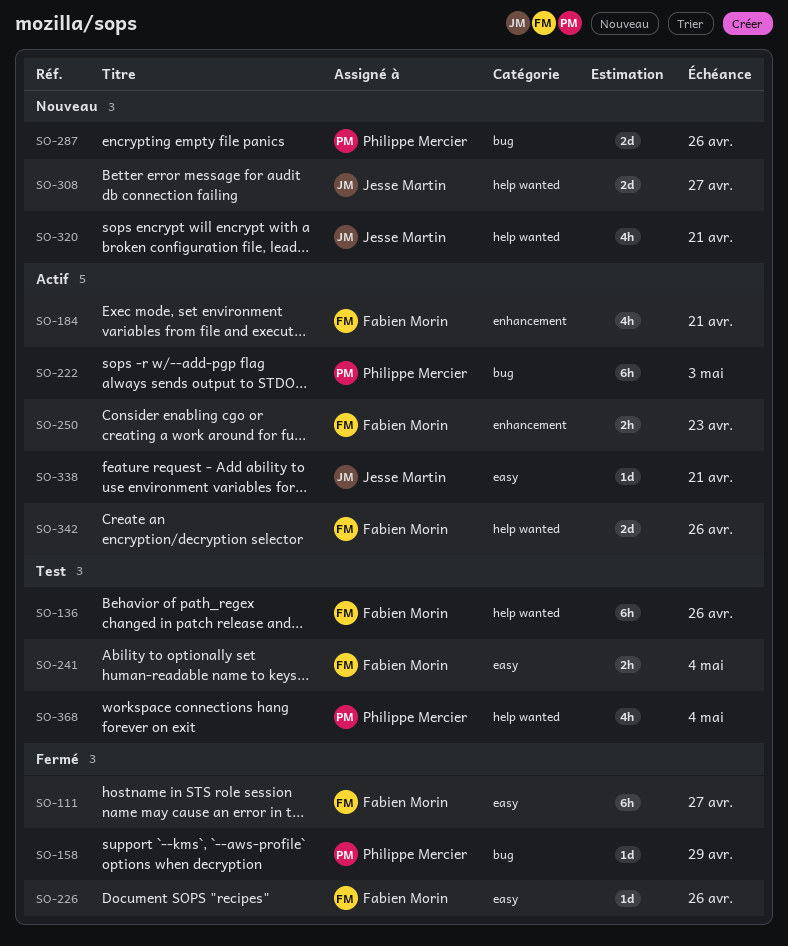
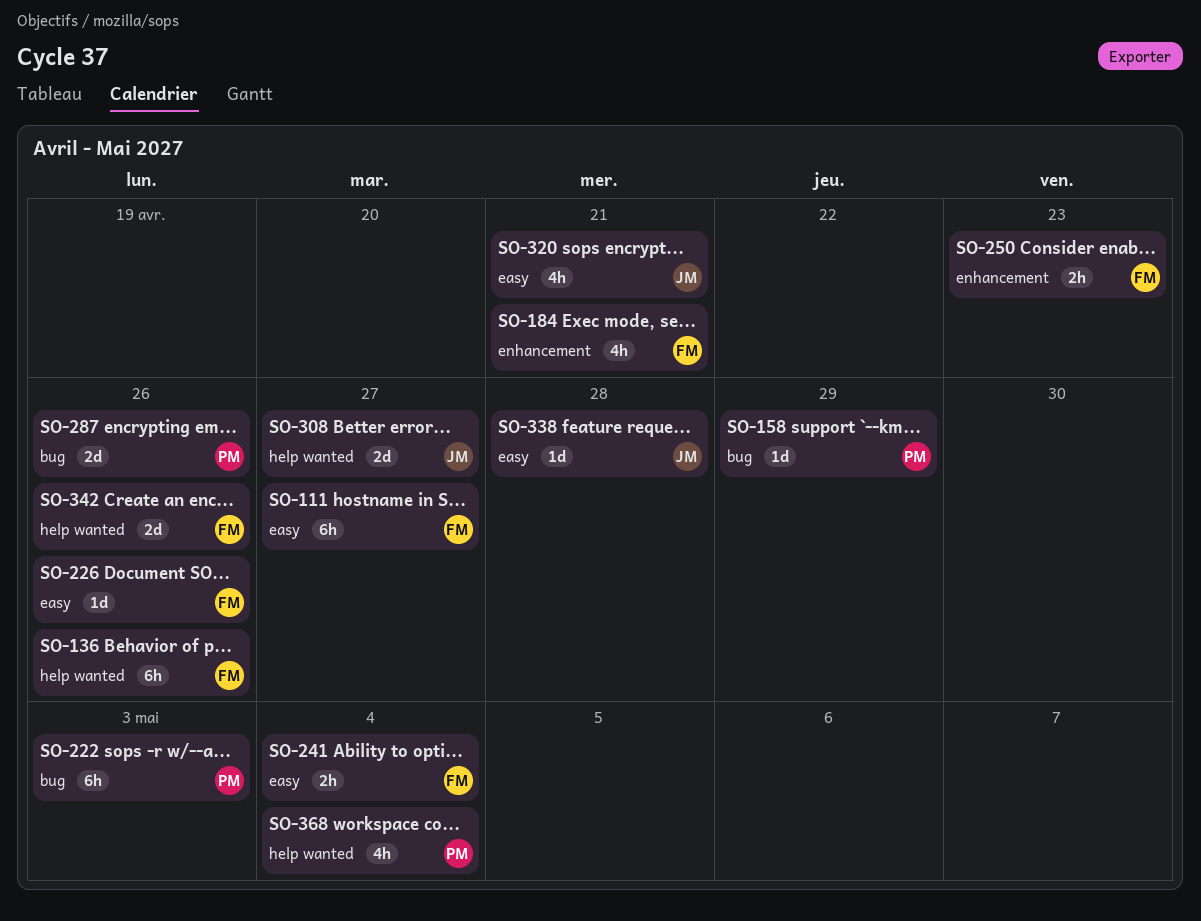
SO-320, label: help wanted -> easy
SO-338, due: Apr 21 -> Apr 28

